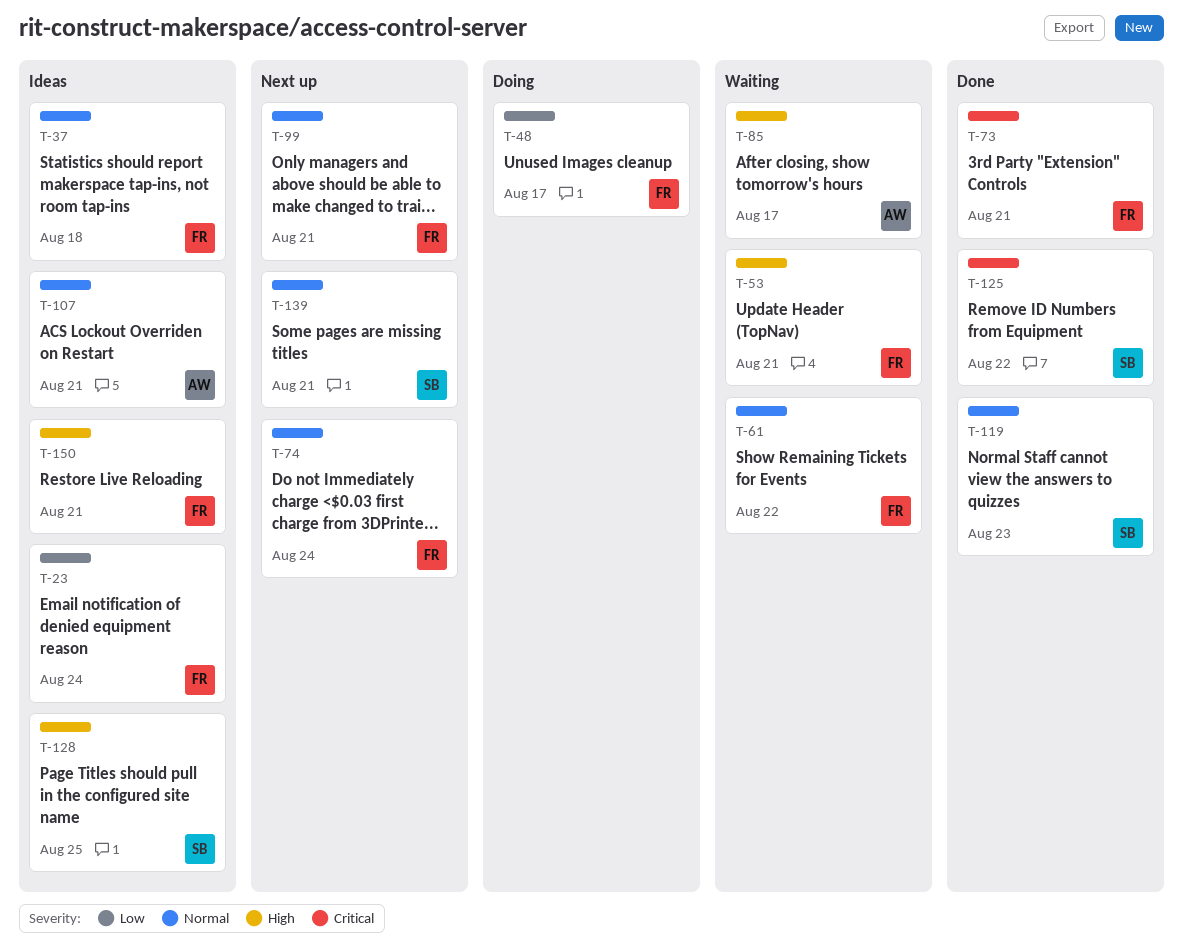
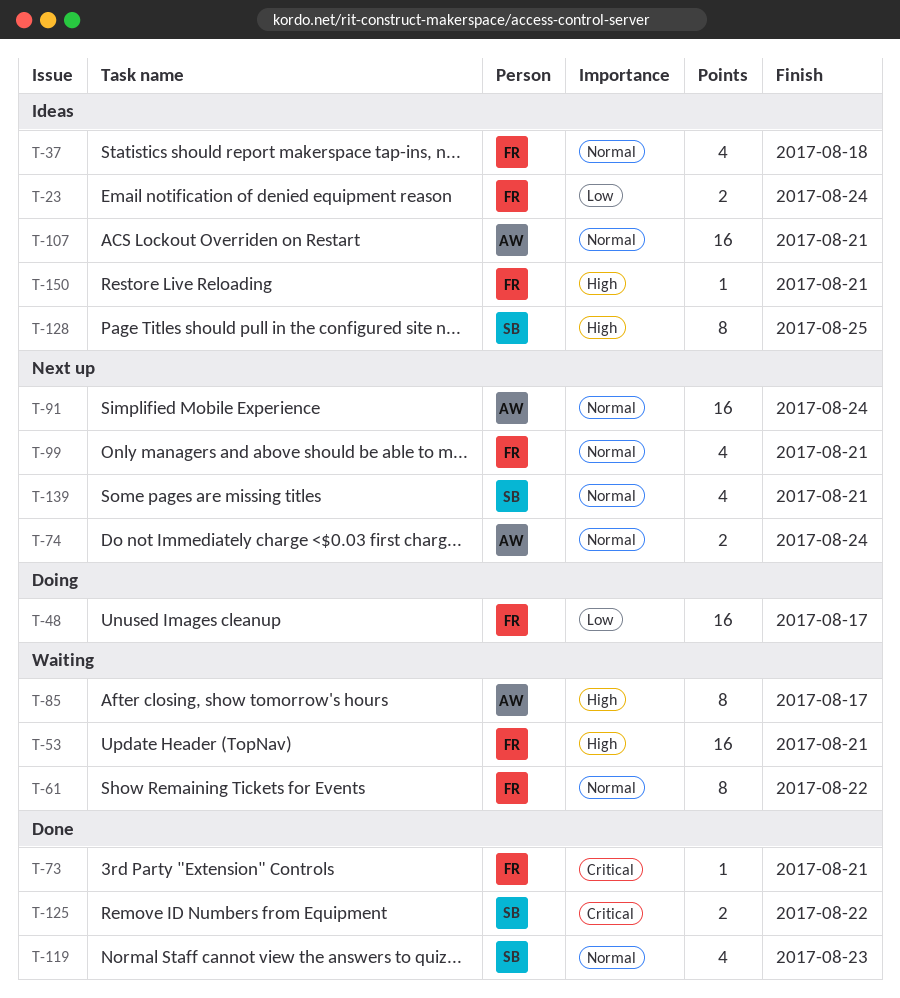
T-74, owner: FR -> AW
T-91: none -> present

